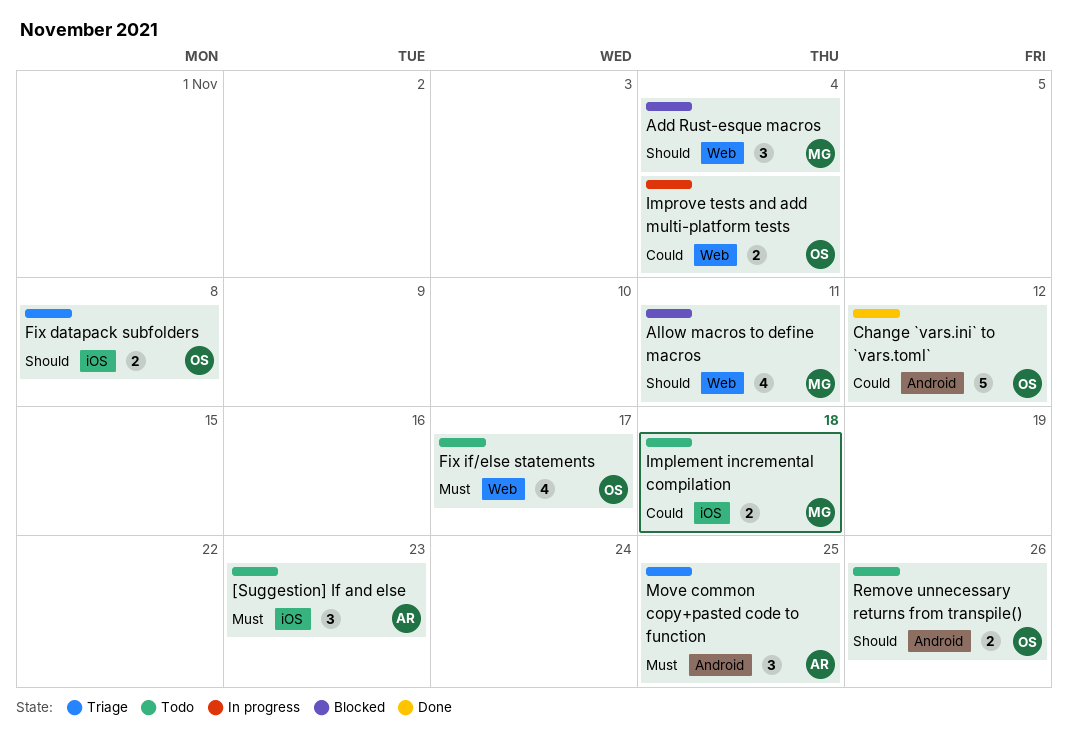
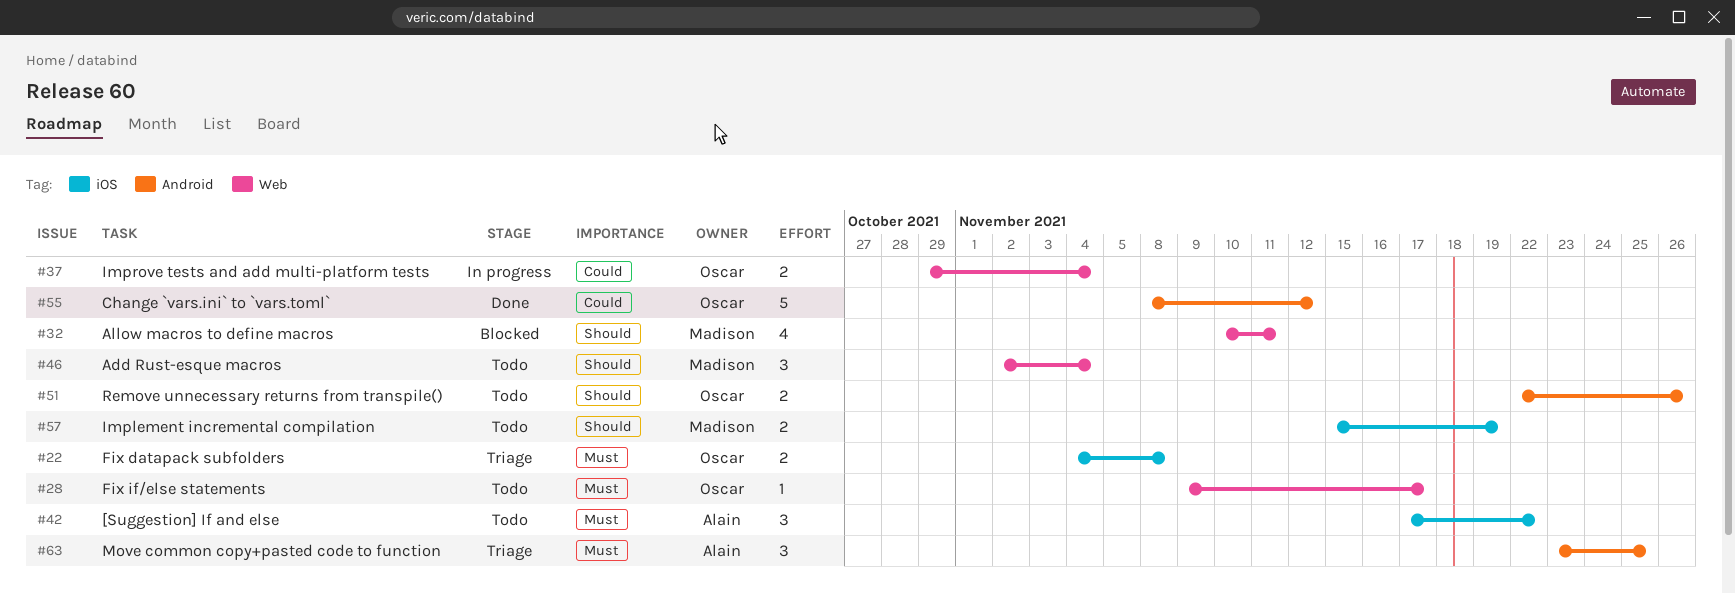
[Suggestion] If and else, due: Nov 23 -> Nov 22
Add Rust-esque macros, status: Blocked -> Todo
Fix datapack subfolders, priority: Should -> Must
Fix if/else statements, estimate: 4 -> 1
Implement incremental compilation, priority: Could -> Should
Implement incremental compilation, due: Nov 18 -> Nov 19

